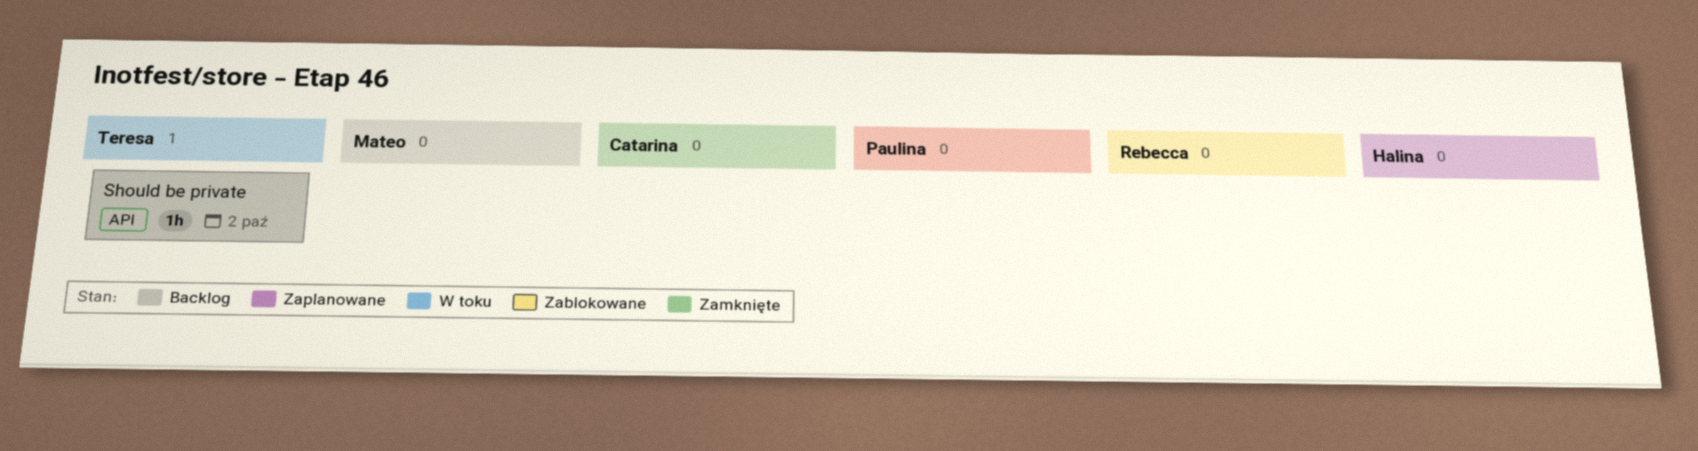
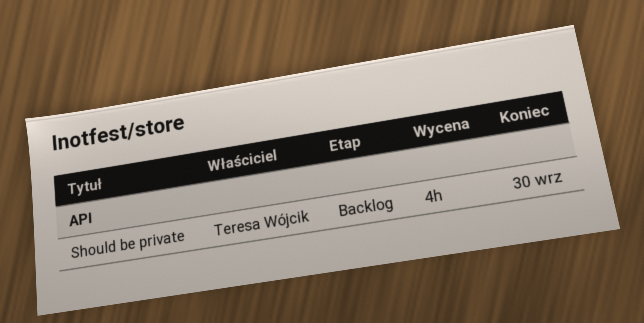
Should be private, estimate: 1h -> 4h
Should be private, due: Oct 2 -> Sep 30

